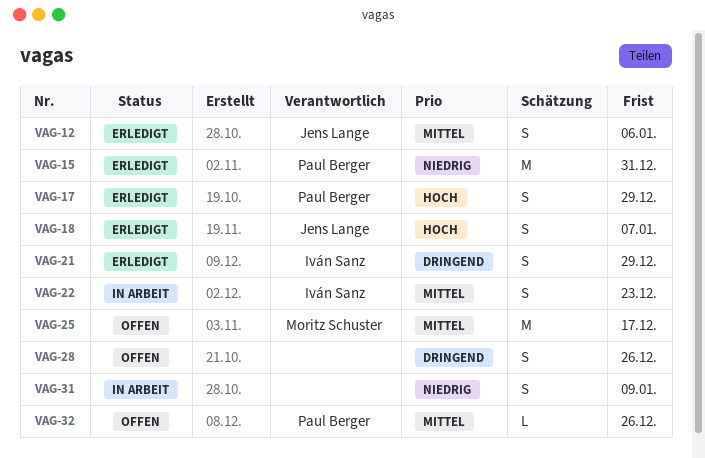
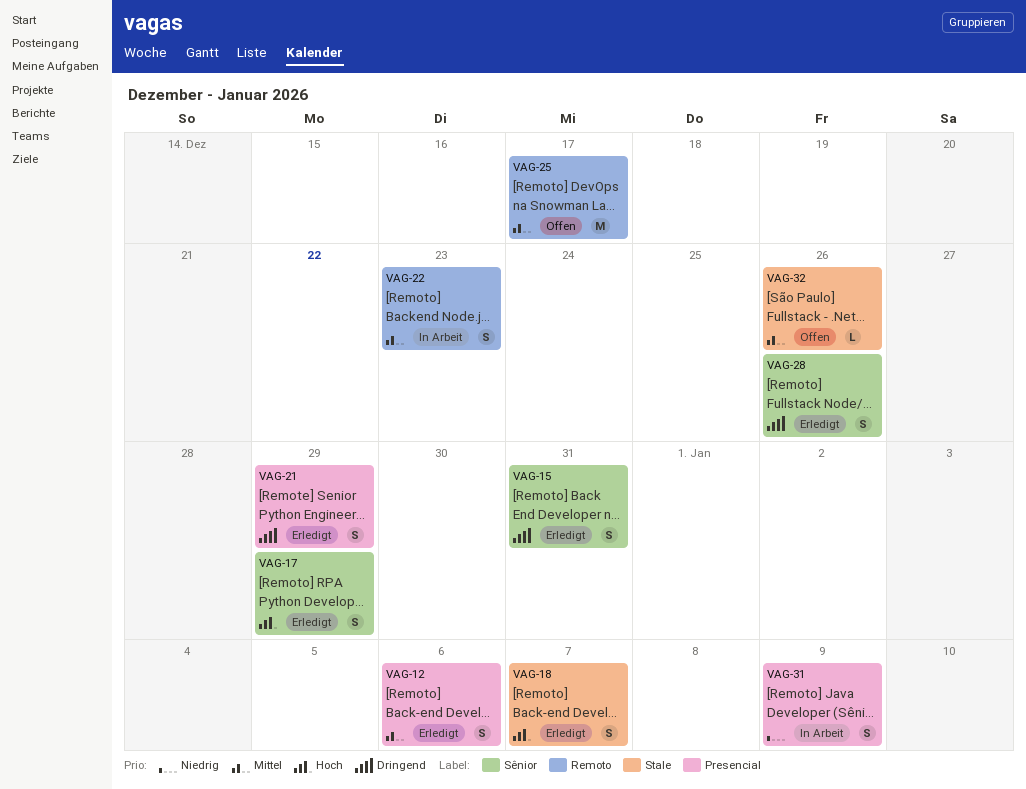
VAG-15, priority: Niedrig -> Dringend
VAG-15, estimate: M -> S
VAG-28, status: Offen -> Erledigt

